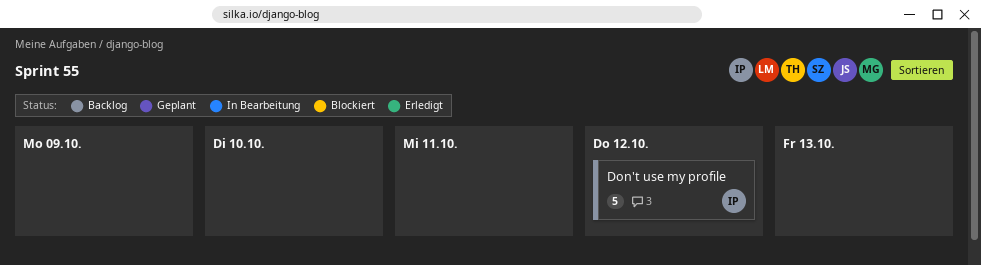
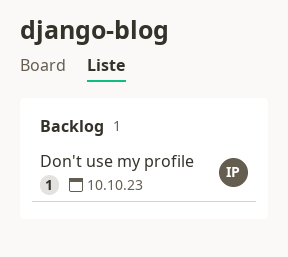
Don't use my profile, estimate: 5 -> 1
Don't use my profile, due: Oct 12 -> Oct 10

